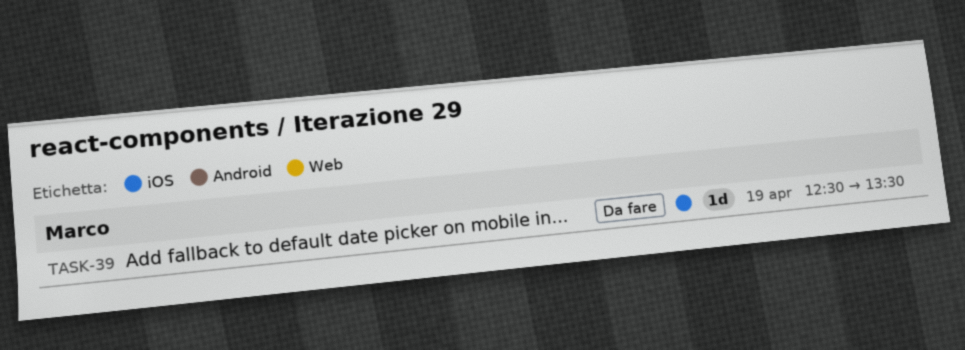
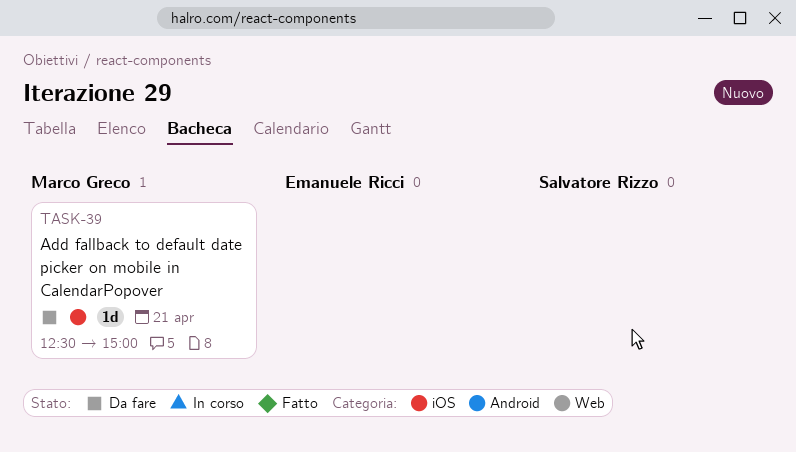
TASK-39, day: Apr 19 -> Apr 21
TASK-39, ends: 13:30 -> 15:00

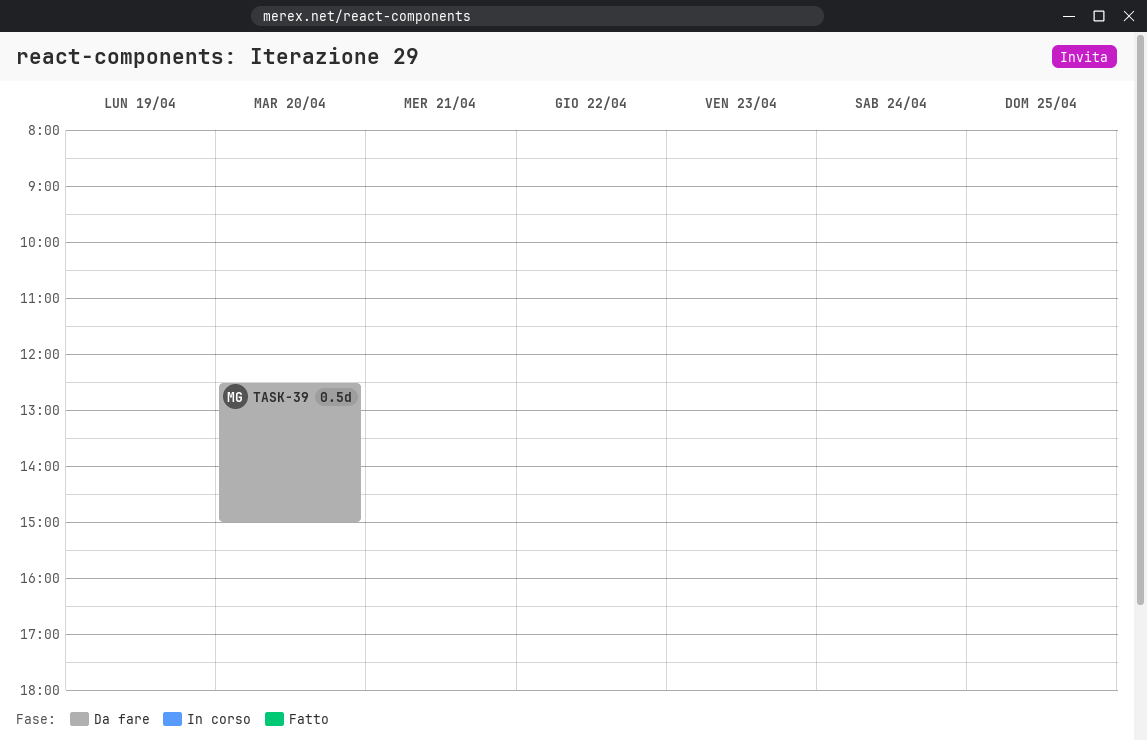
TASK-39, estimate: 1d -> 0.5d
TASK-39, day: Apr 21 -> Apr 20

